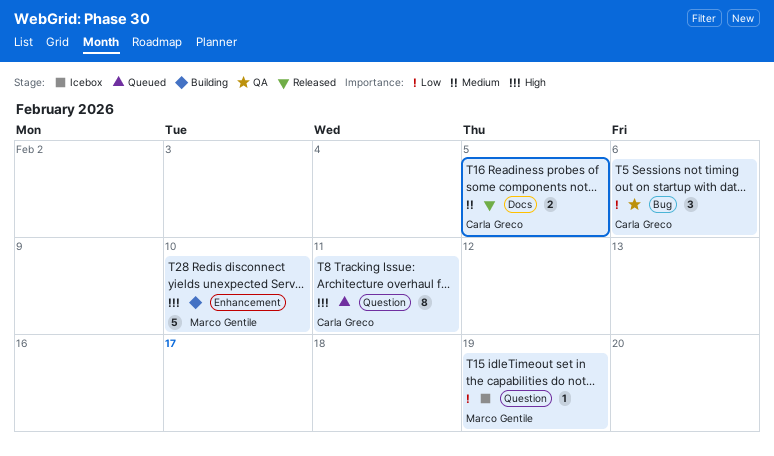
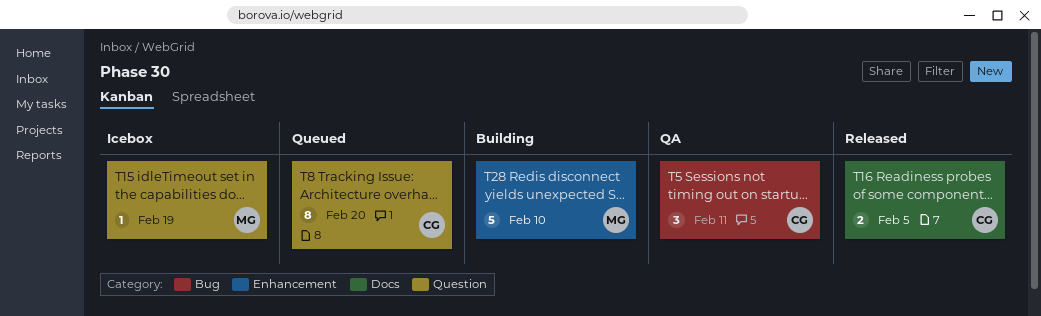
T5, due: Feb 6 -> Feb 11
T8, due: Feb 11 -> Feb 20

